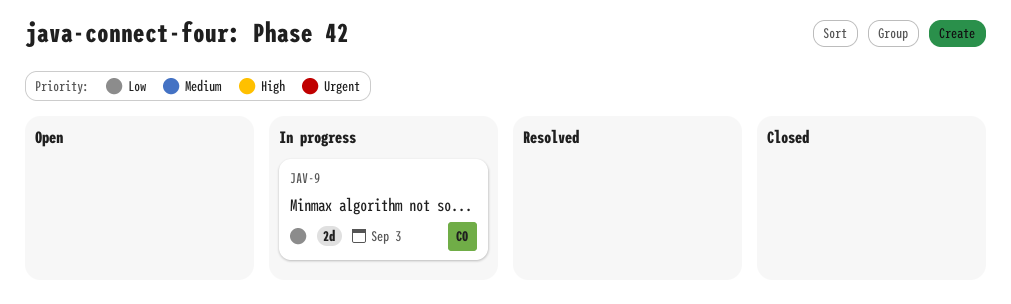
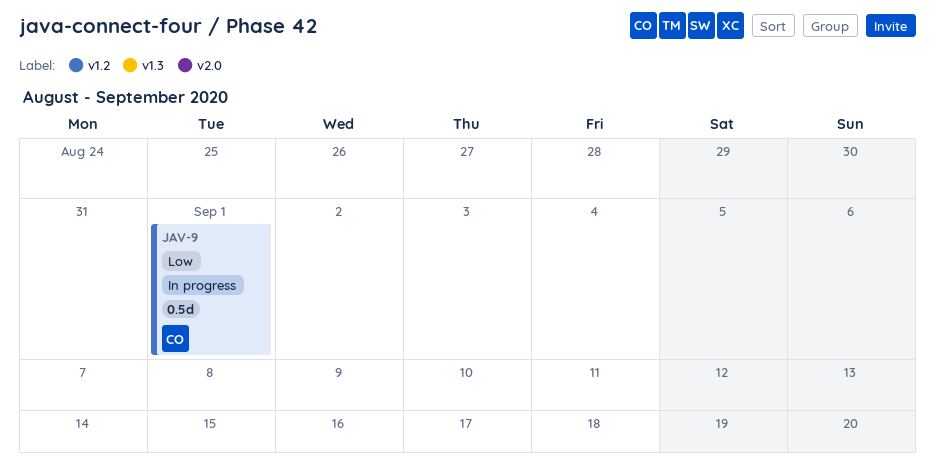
JAV-9, estimate: 2d -> 0.5d
JAV-9, due: Sep 3 -> Sep 1

